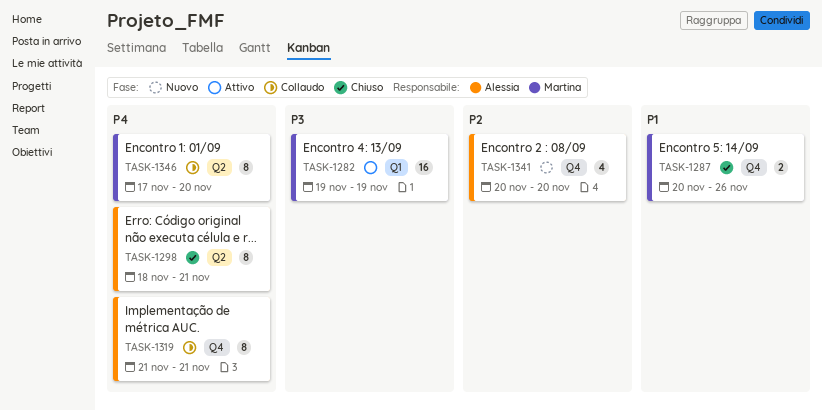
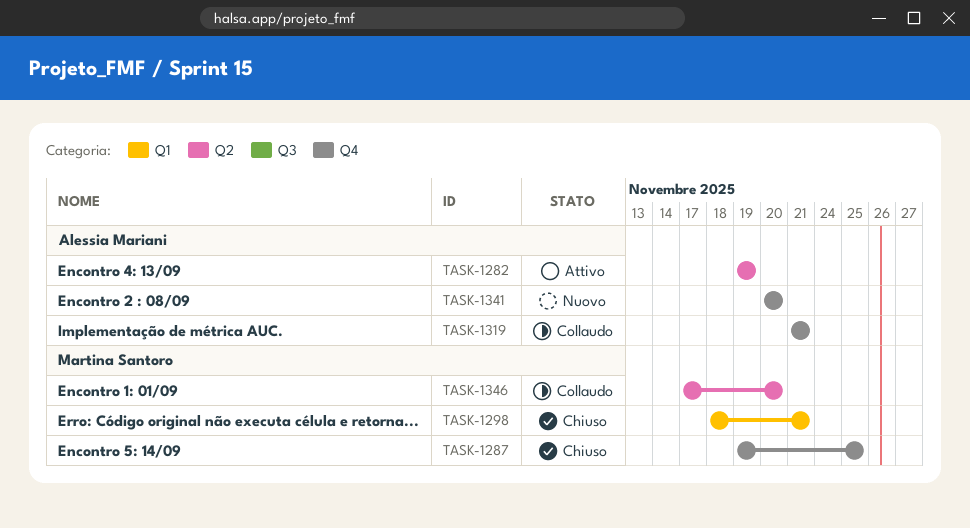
TASK-1282, owner: Martina Santoro -> Alessia Mariani
TASK-1282, label: Q1 -> Q2
TASK-1287, start: Nov 20 -> Nov 19
TASK-1287, due: Nov 26 -> Nov 25
TASK-1298, owner: Alessia Mariani -> Martina Santoro
TASK-1298, label: Q2 -> Q1

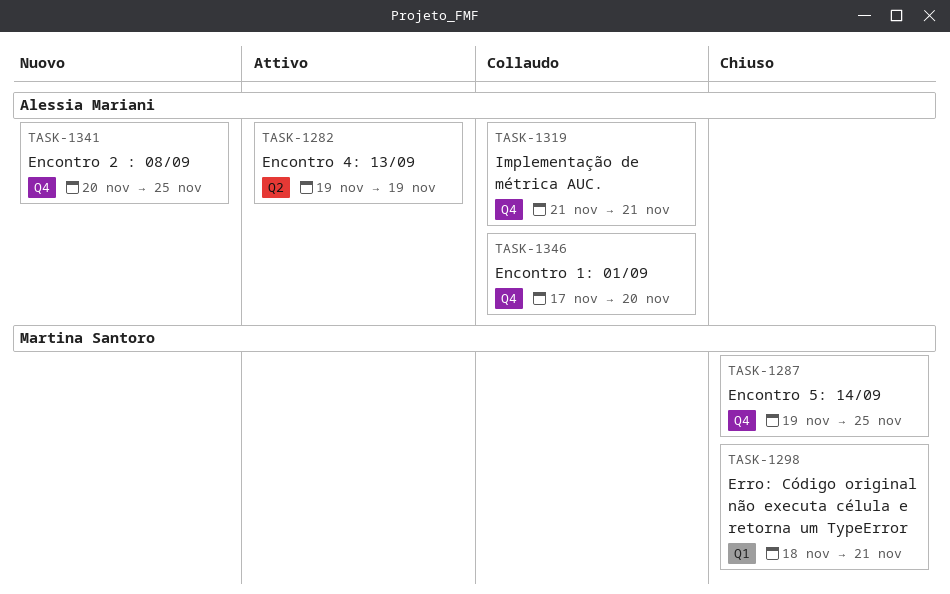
TASK-1341, due: Nov 20 -> Nov 25
TASK-1346, owner: Martina Santoro -> Alessia Mariani
TASK-1346, label: Q2 -> Q4

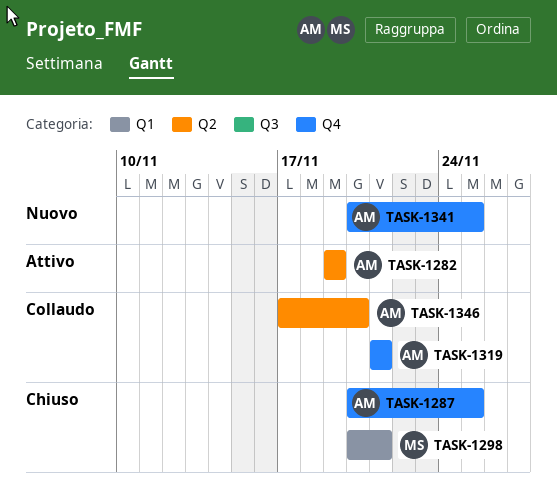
TASK-1287, owner: Martina Santoro -> Alessia Mariani
TASK-1287, start: Nov 19 -> Nov 20
TASK-1298, start: Nov 18 -> Nov 20
TASK-1346, label: Q4 -> Q2

